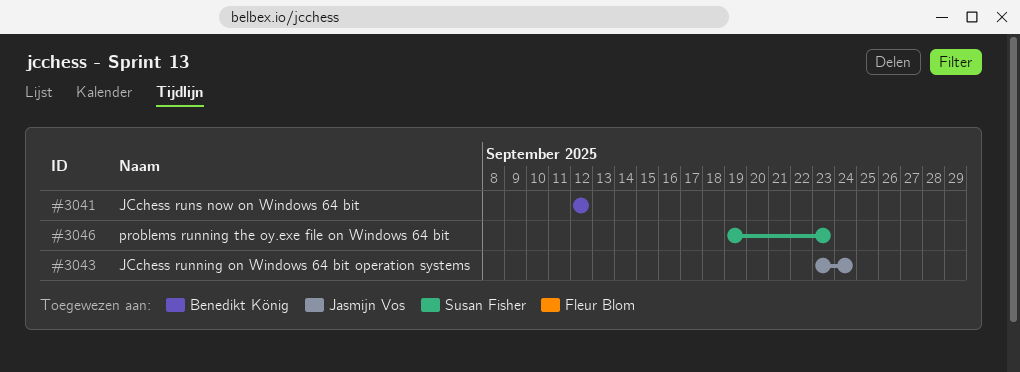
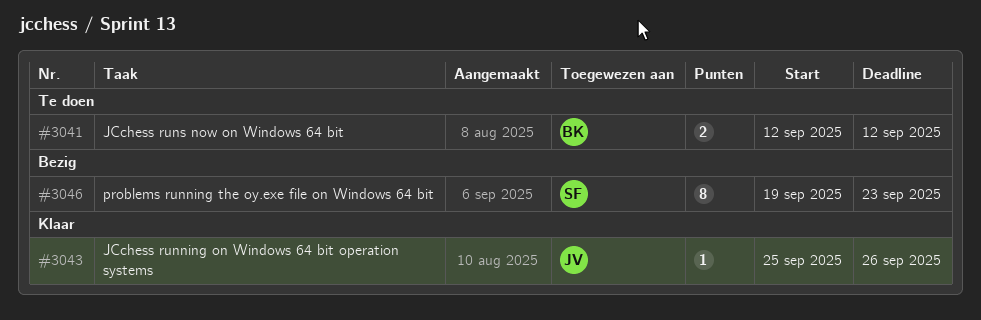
#3043, start: Sep 23 -> Sep 25
#3043, due: Sep 24 -> Sep 26

